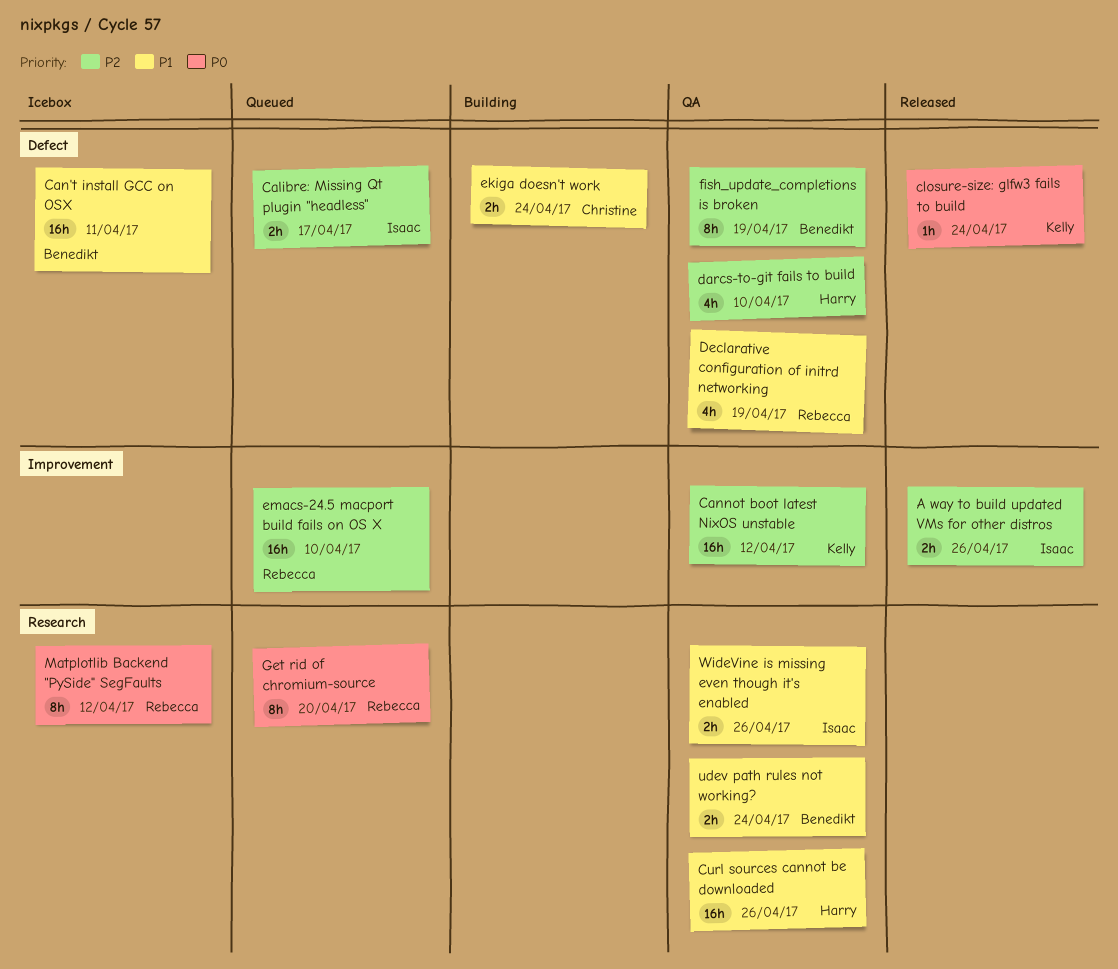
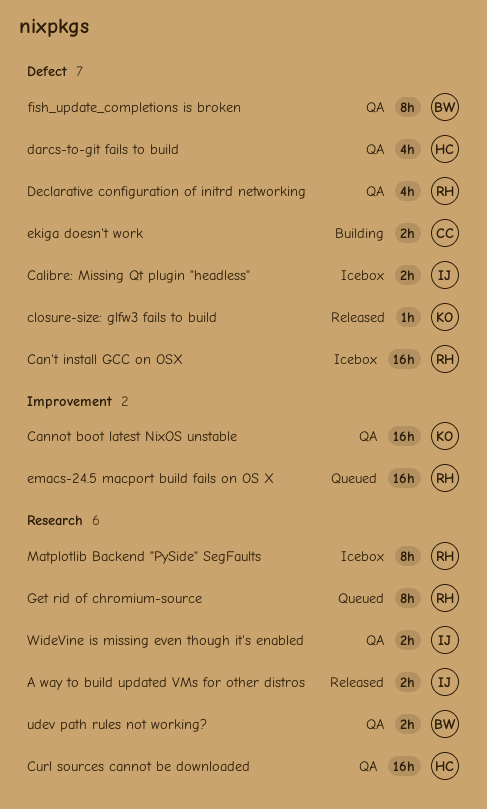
A way to build updated VMs for other distros, label: Improvement -> Research
Calibre: Missing Qt plugin "headless", status: Queued -> Icebox
Can't install GCC on OSX, owner: Benedikt -> Rebecca

